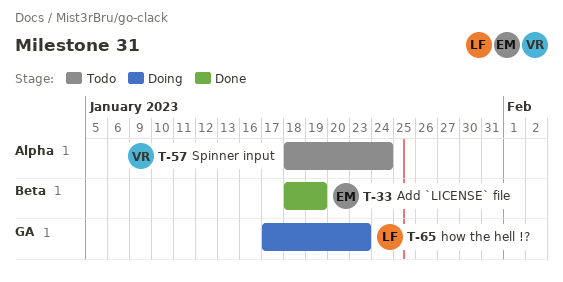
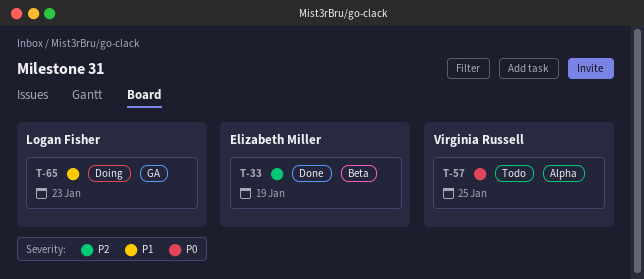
T-57, due: Jan 24 -> Jan 25

